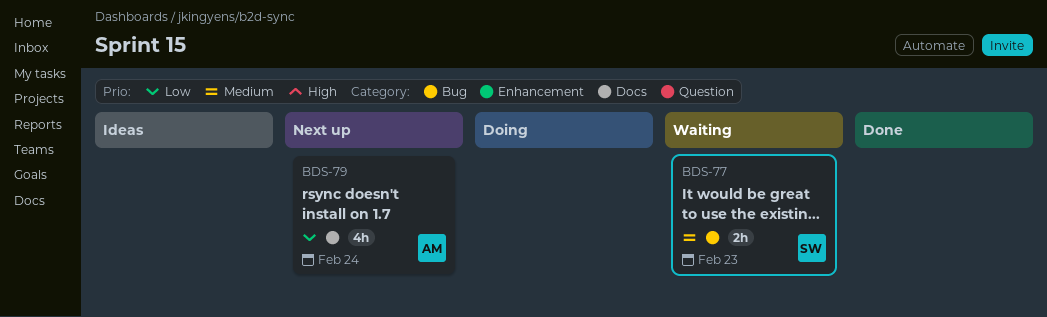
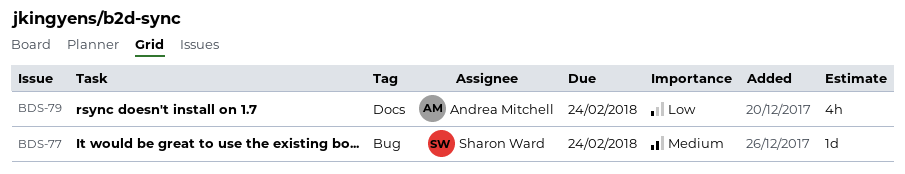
BDS-77, estimate: 2h -> 1d
BDS-77, due: Feb 23 -> Feb 24

